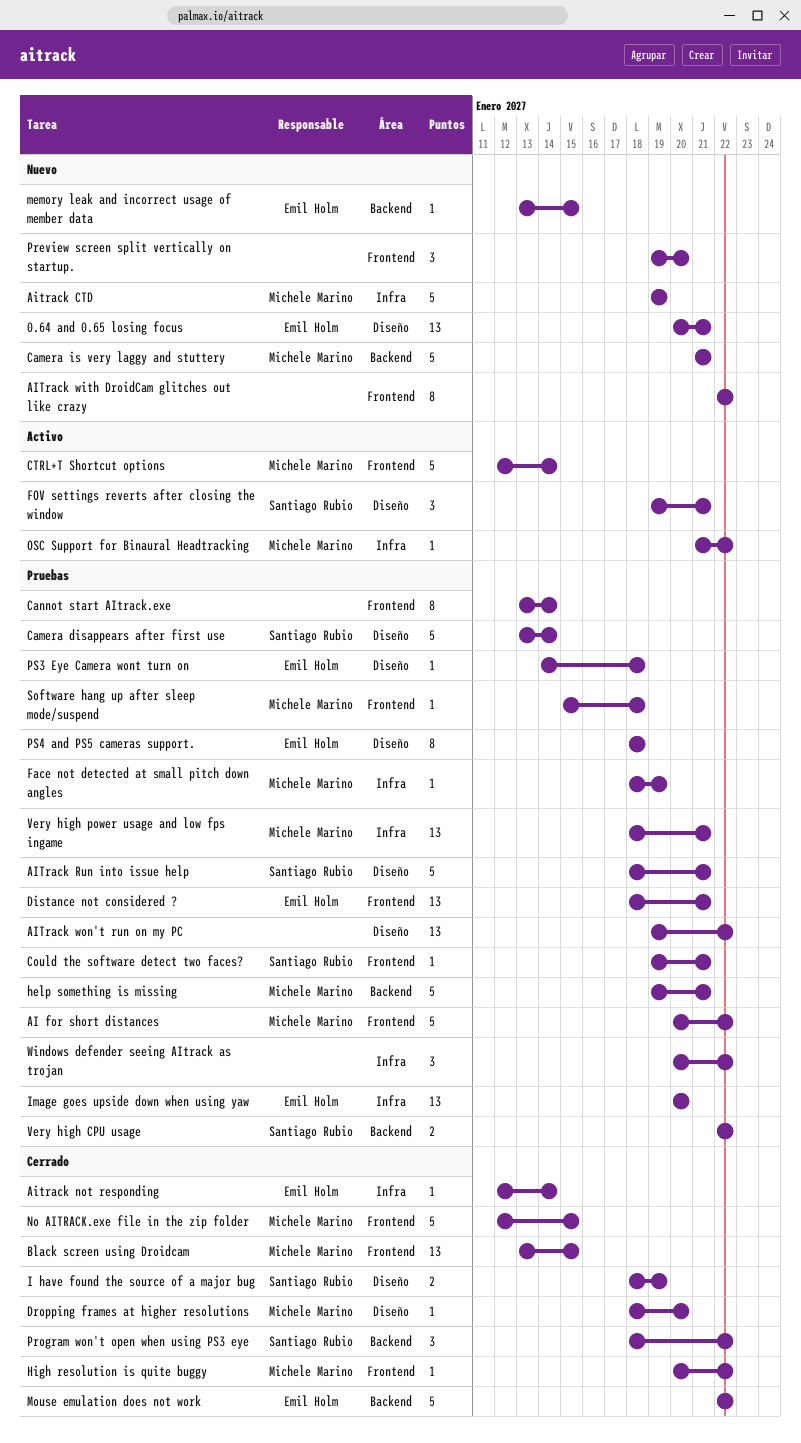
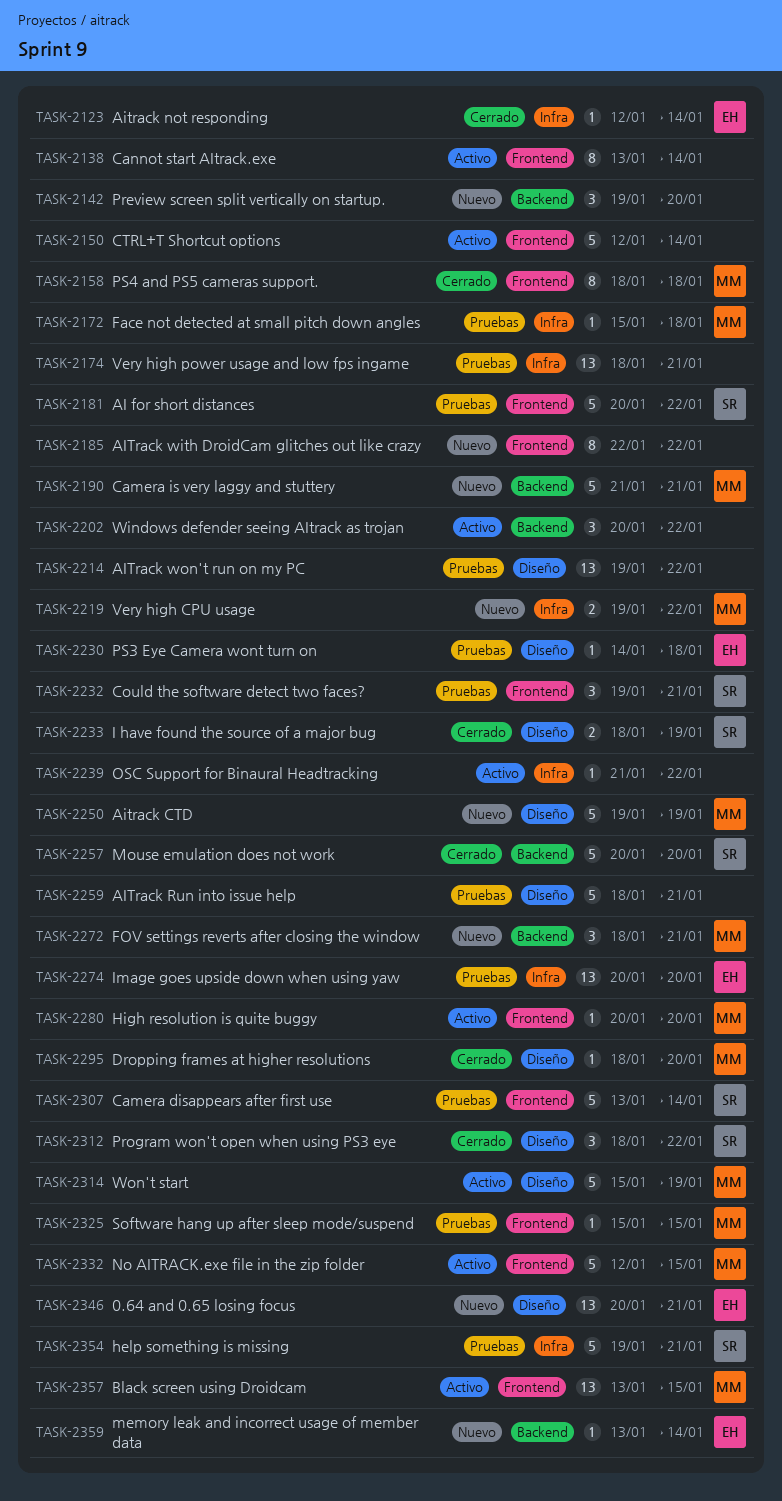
AI for short distances, owner: Michele Marino -> Santiago Rubio
Aitrack CTD, label: Infra -> Diseño
AITrack Run into issue help, owner: Santiago Rubio -> none
Black screen using Droidcam, status: Cerrado -> Activo
Camera disappears after first use, label: Diseño -> Frontend
Cannot start AItrack.exe, status: Pruebas -> Activo
Could the software detect two faces?, estimate: 1 -> 3
CTRL+T Shortcut options, owner: Michele Marino -> none
Distance not considered ?: present -> none
Face not detected at small pitch down angles, start: Jan 18 -> Jan 15
Face not detected at small pitch down angles, due: Jan 19 -> Jan 18
FOV settings reverts after closing the window, status: Activo -> Nuevo
FOV settings reverts after closing the window, owner: Santiago Rubio -> Michele Marino
FOV settings reverts after closing the window, label: Diseño -> Backend
FOV settings reverts after closing the window, start: Jan 19 -> Jan 18
help something is missing, owner: Michele Marino -> Santiago Rubio
help something is missing, label: Backend -> Infra
High resolution is quite buggy, status: Cerrado -> Activo
High resolution is quite buggy, due: Jan 22 -> Jan 20
memory leak and incorrect usage of member data, due: Jan 15 -> Jan 14
Mouse emulation does not work, owner: Emil Holm -> Santiago Rubio
Mouse emulation does not work, start: Jan 22 -> Jan 20
Mouse emulation does not work, due: Jan 22 -> Jan 20
No AITRACK.exe file in the zip folder, status: Cerrado -> Activo
OSC Support for Binaural Headtracking, owner: Michele Marino -> none
Preview screen split vertically on startup., label: Frontend -> Backend
Program won't open when using PS3 eye, label: Backend -> Diseño
PS4 and PS5 cameras support., status: Pruebas -> Cerrado
PS4 and PS5 cameras support., owner: Emil Holm -> Michele Marino
PS4 and PS5 cameras support., label: Diseño -> Frontend
Software hang up after sleep mode/suspend, due: Jan 18 -> Jan 15
Very high CPU usage, status: Pruebas -> Nuevo
Very high CPU usage, owner: Santiago Rubio -> Michele Marino
Very high CPU usage, label: Backend -> Infra
Very high CPU usage, start: Jan 22 -> Jan 19
Very high power usage and low fps ingame, owner: Michele Marino -> none
Windows defender seeing AItrack as trojan, status: Pruebas -> Activo
Windows defender seeing AItrack as trojan, label: Infra -> Backend
Won't start: none -> present

